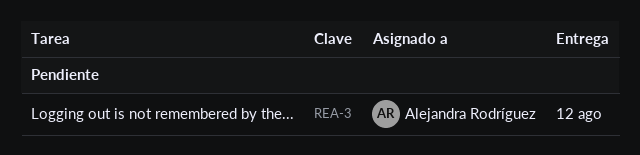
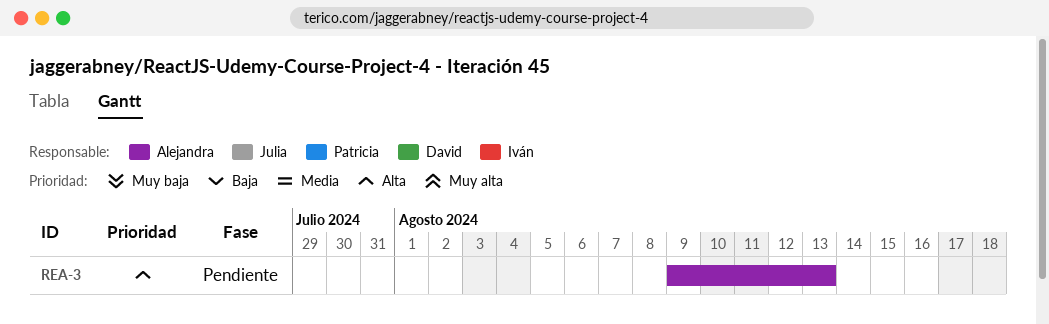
REA-3, due: Aug 12 -> Aug 13

